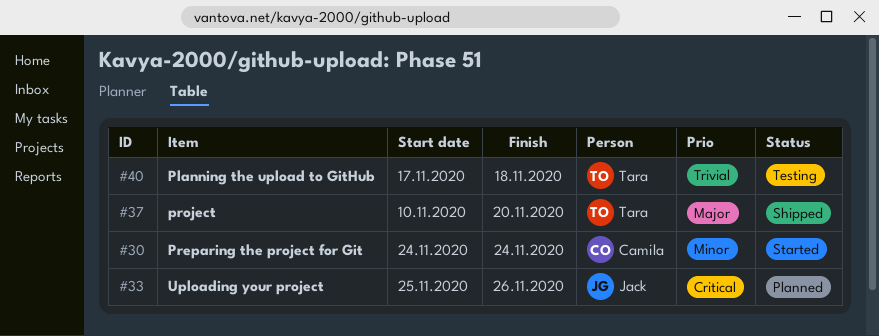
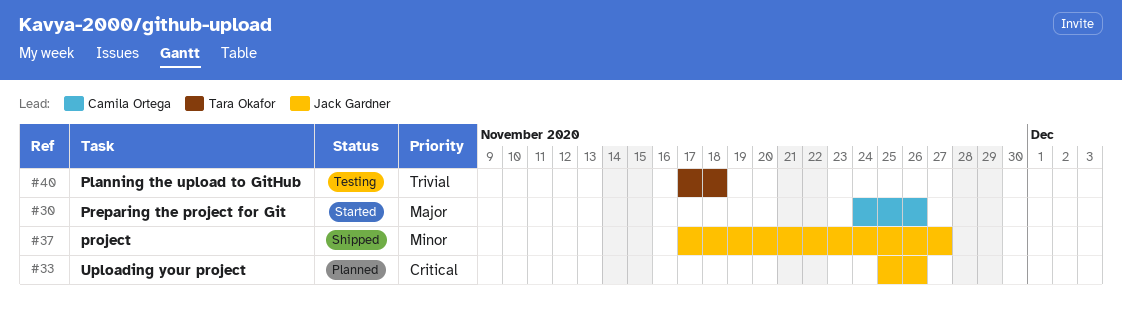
#30, priority: Minor -> Major
#30, due: Nov 24 -> Nov 26
#37, owner: Tara Okafor -> Jack Gardner
#37, priority: Major -> Minor
#37, start: Nov 10 -> Nov 17
#37, due: Nov 20 -> Nov 27

